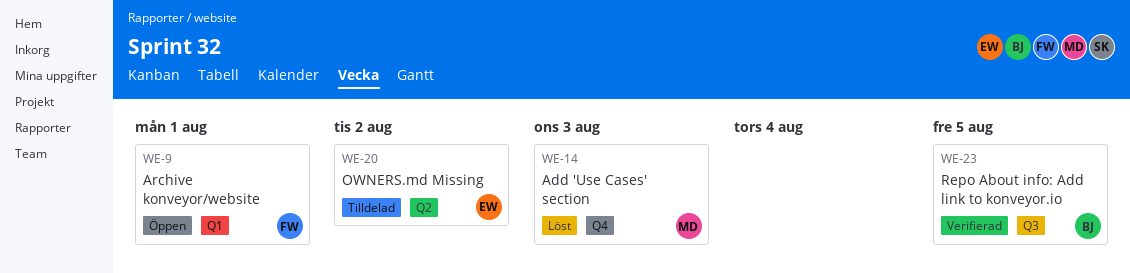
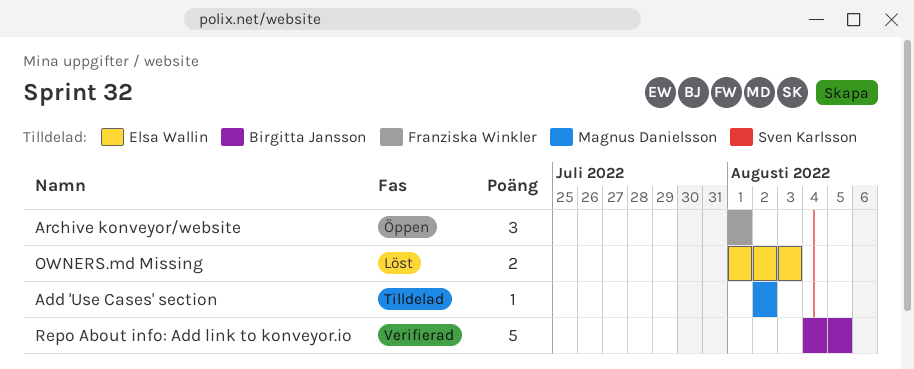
Add 'Use Cases' section, status: Löst -> Tilldelad
Add 'Use Cases' section, due: Aug 3 -> Aug 2
OWNERS.md Missing, status: Tilldelad -> Löst
OWNERS.md Missing, due: Aug 2 -> Aug 3

